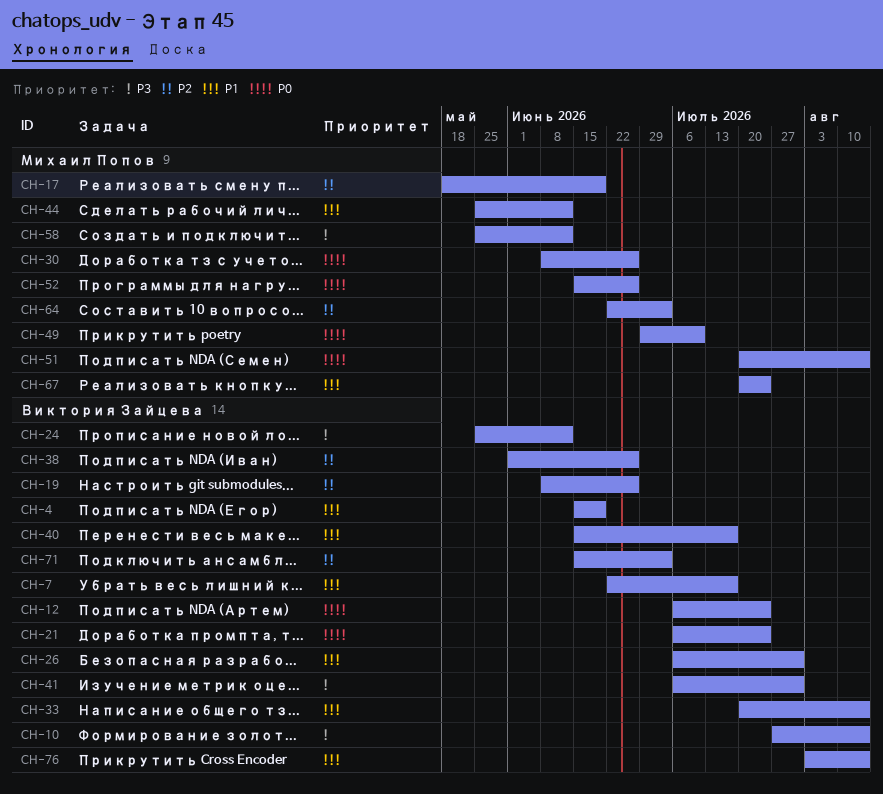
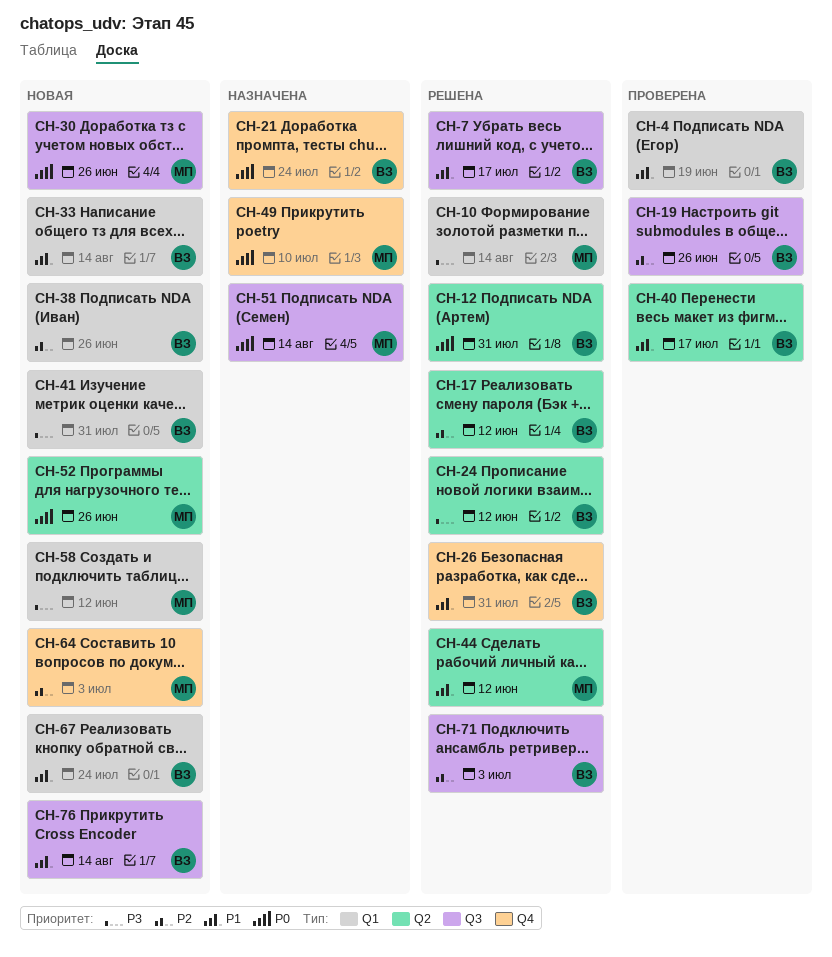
CH-10, owner: Виктория Зайцева -> Михаил Попов
CH-12, due: Jul 24 -> Jul 31
CH-17, owner: Михаил Попов -> Виктория Зайцева
CH-17, due: Jun 19 -> Jun 12
CH-67, owner: Михаил Попов -> Виктория Зайцева

